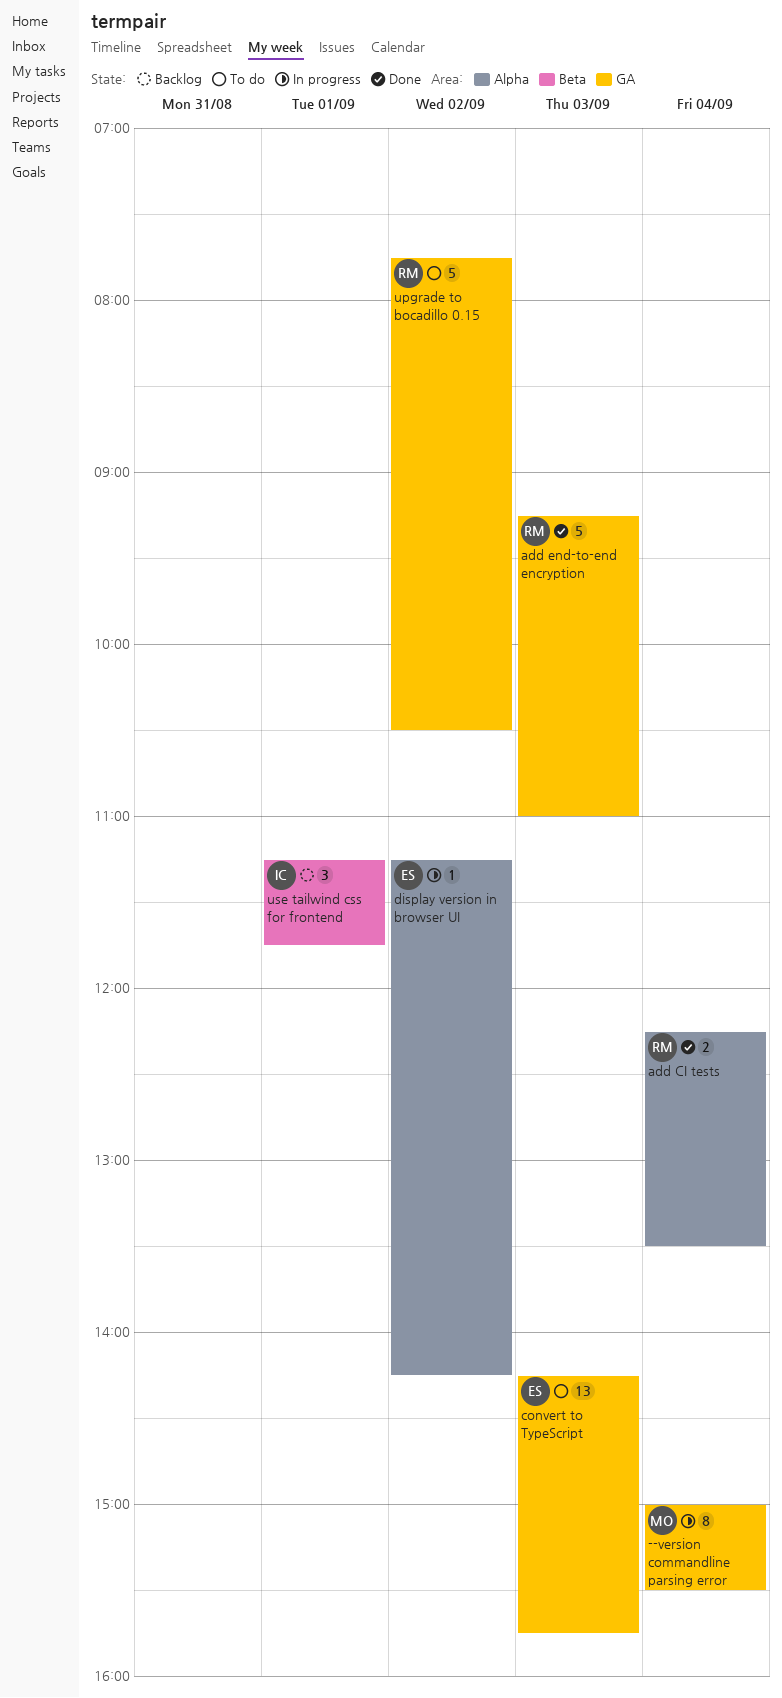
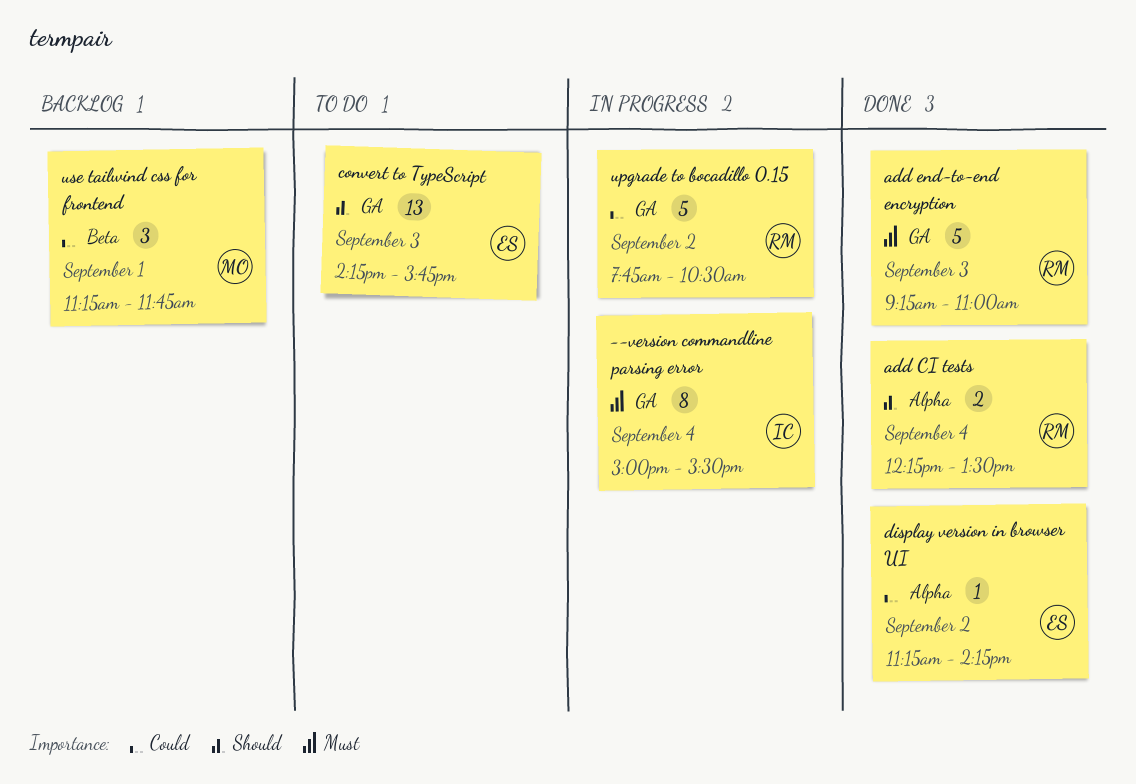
--version commandline parsing error, owner: MO -> IC
display version in browser UI, status: In progress -> Done
upgrade to bocadillo 0.15, status: To do -> In progress
use tailwind css for frontend, owner: IC -> MO

